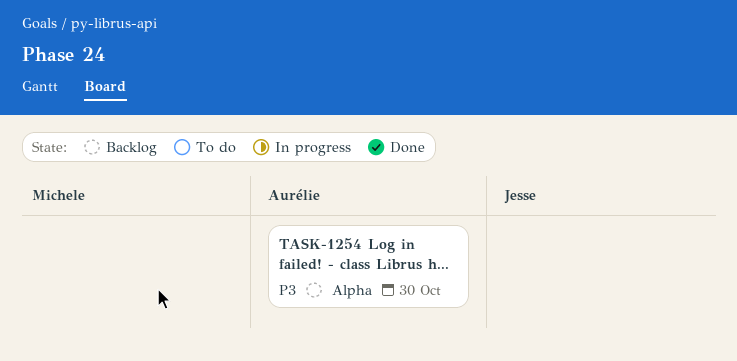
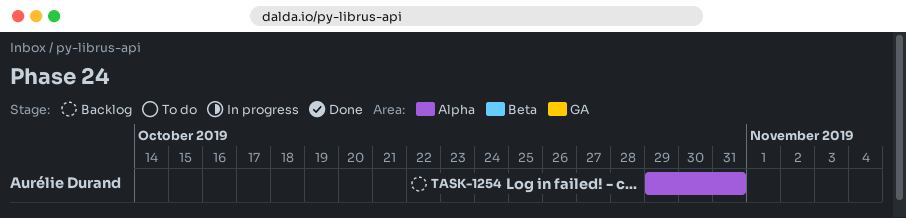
TASK-1254, due: Oct 30 -> Oct 31

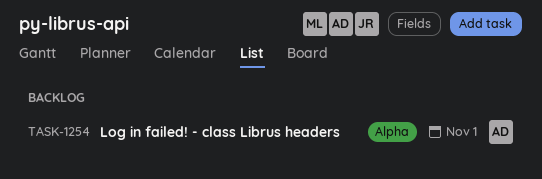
TASK-1254, due: Oct 31 -> Nov 1

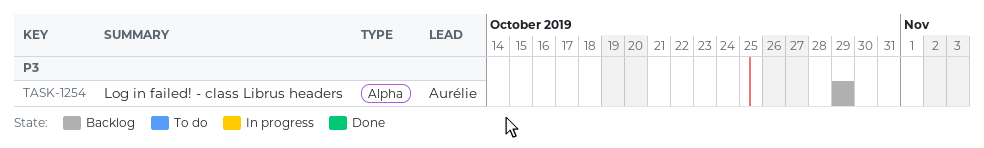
TASK-1254, due: Nov 1 -> Oct 29

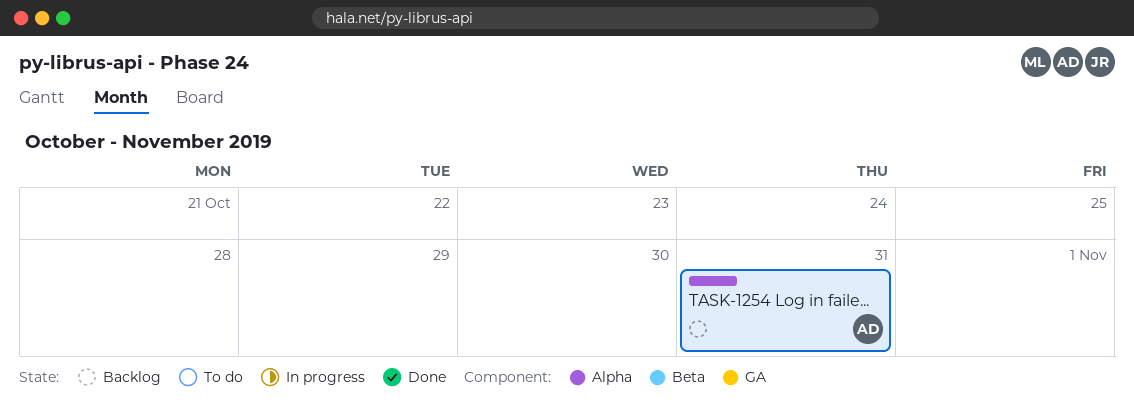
TASK-1254, due: Oct 29 -> Oct 31

